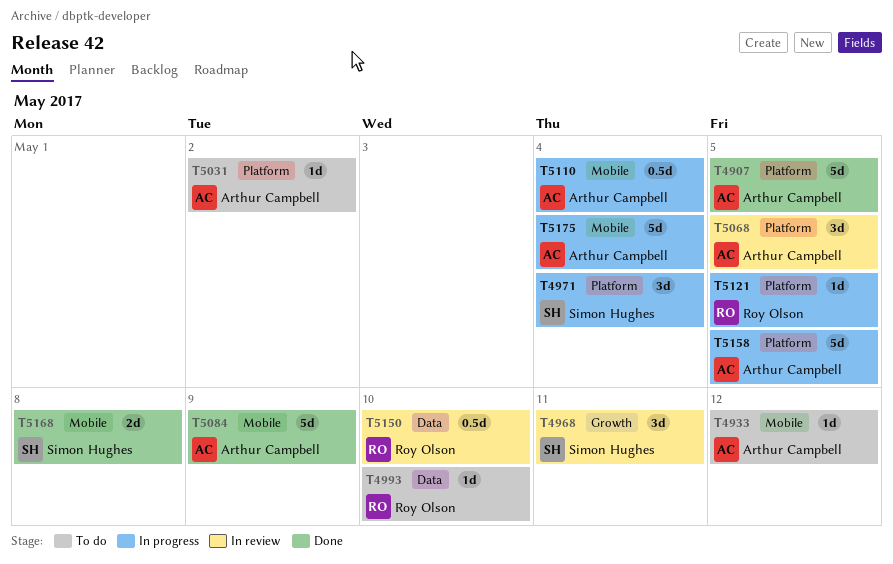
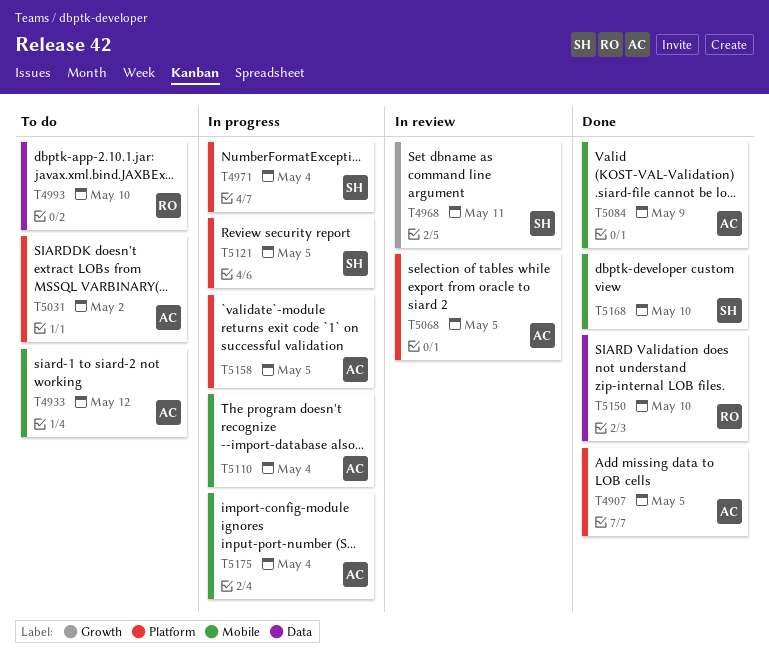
T5121, owner: Roy Olson -> Simon Hughes
T5150, status: In review -> Done
T5168, due: May 8 -> May 10

